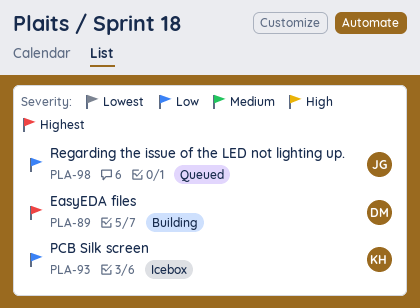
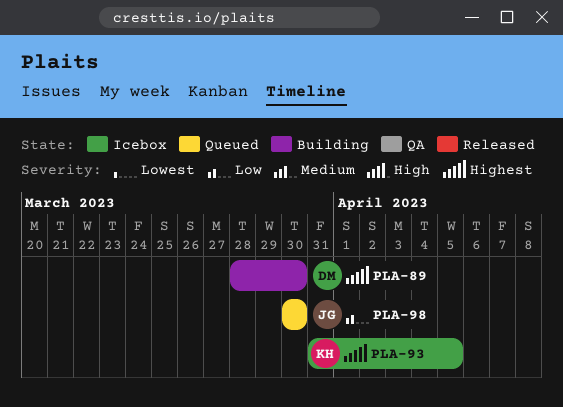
PLA-93, priority: Low -> Highest

